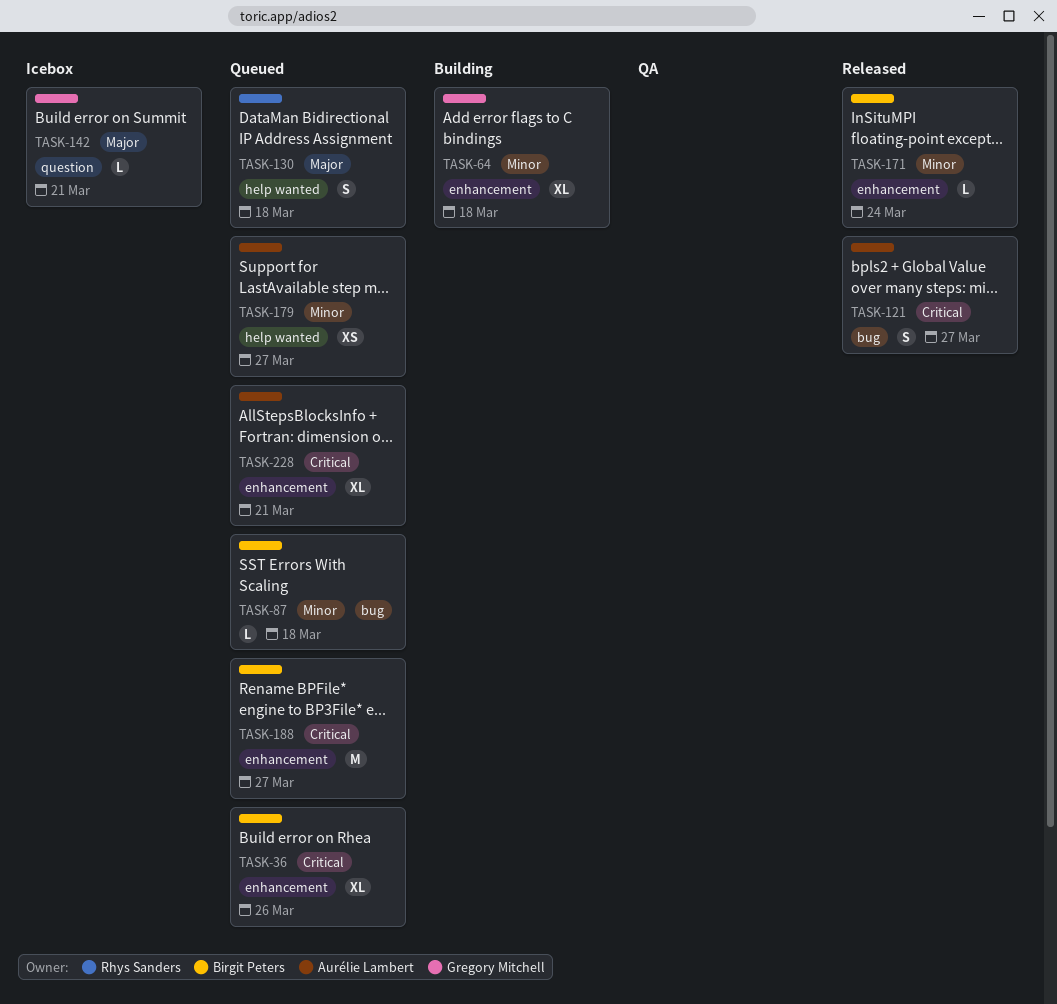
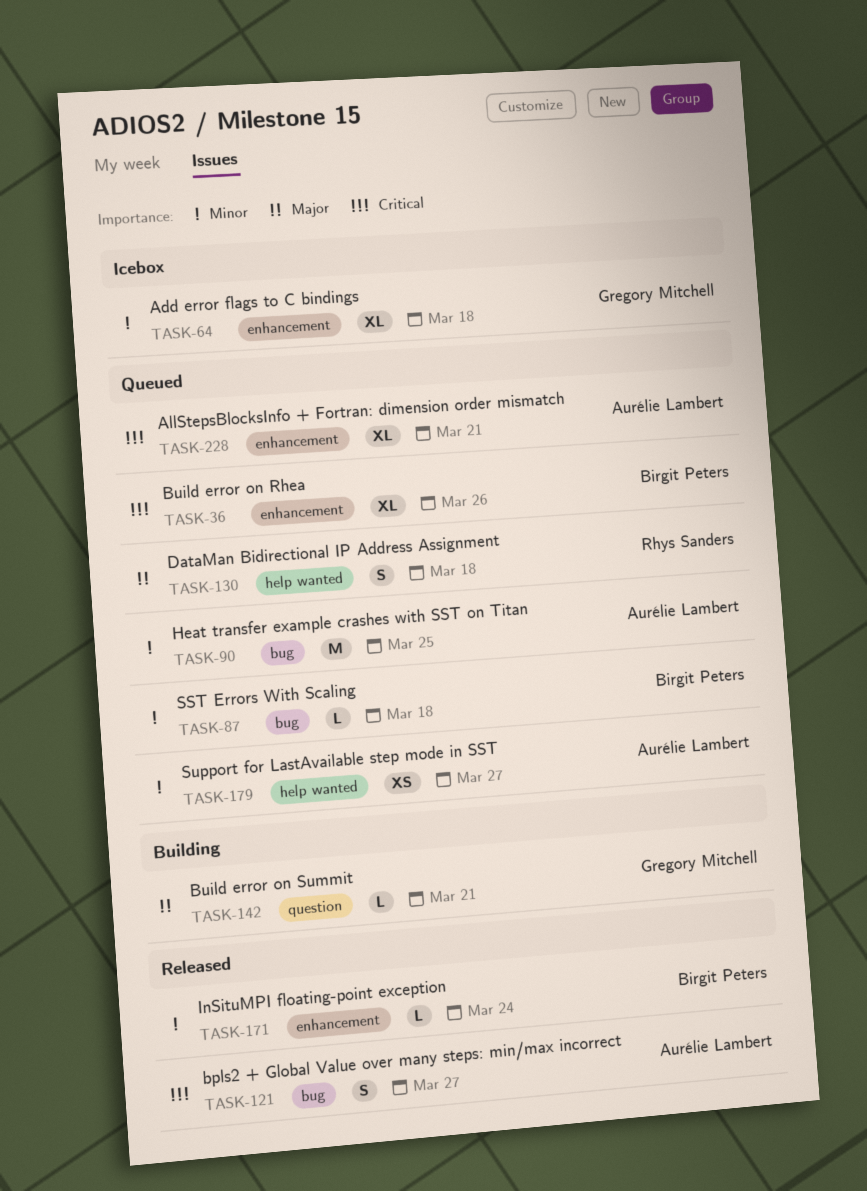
TASK-64, status: Building -> Icebox
TASK-90: none -> present
TASK-142, status: Icebox -> Building
TASK-188: present -> none

